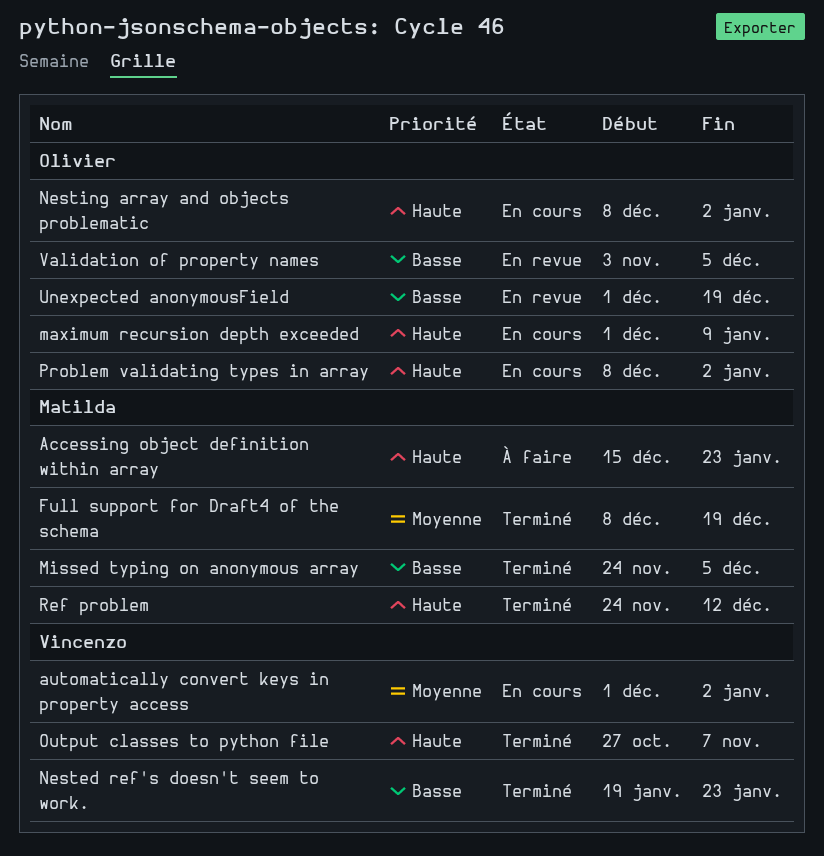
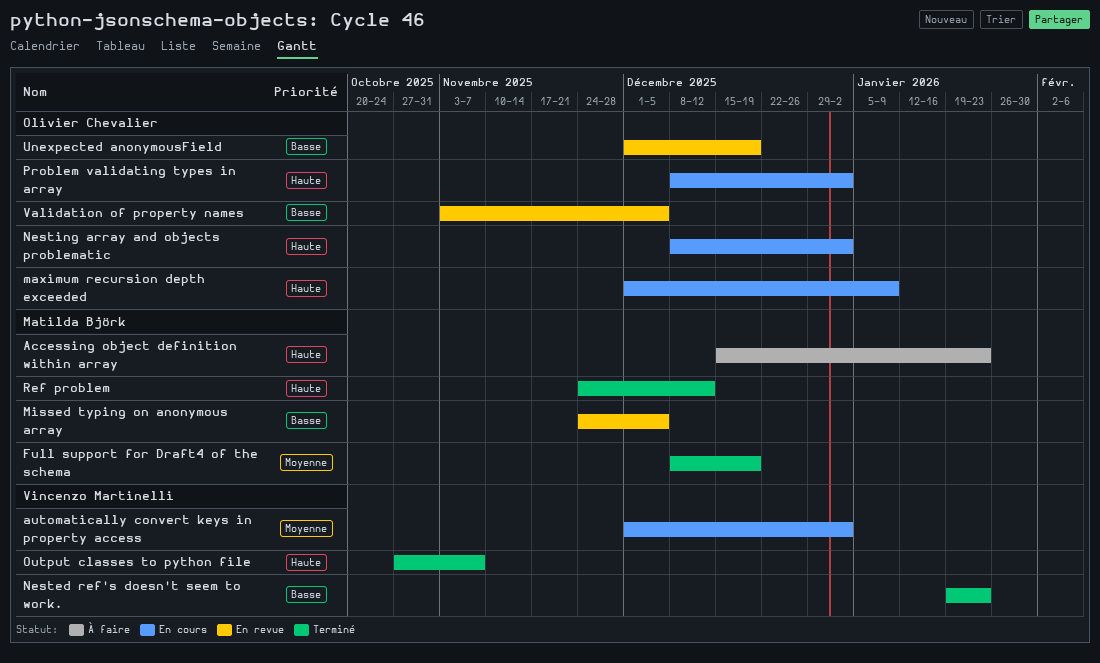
Missed typing on anonymous array, status: Terminé -> En revue

